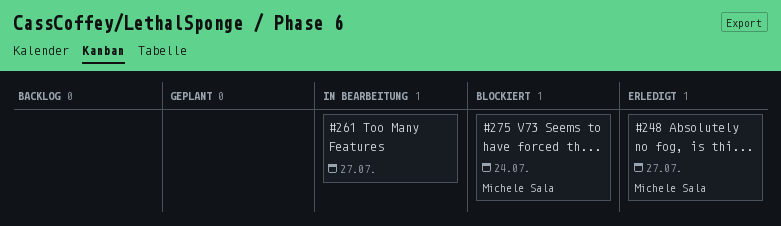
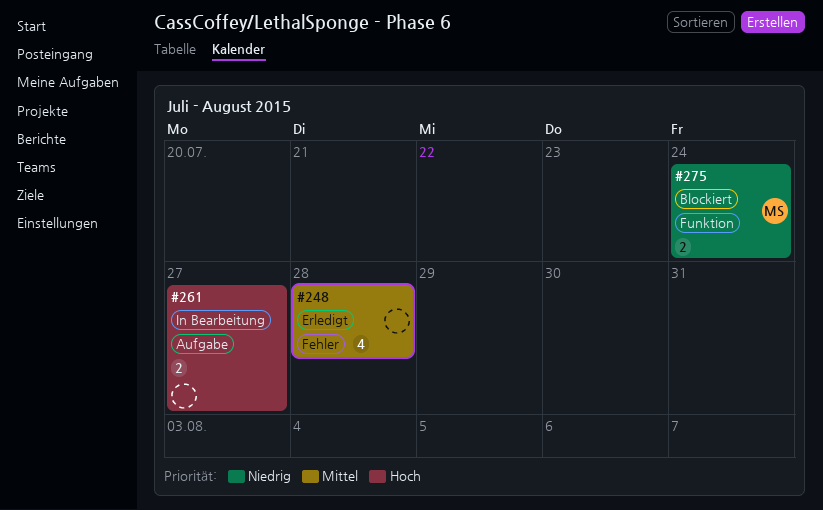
#248, owner: Michele Sala -> none
#248, due: Jul 27 -> Jul 28

